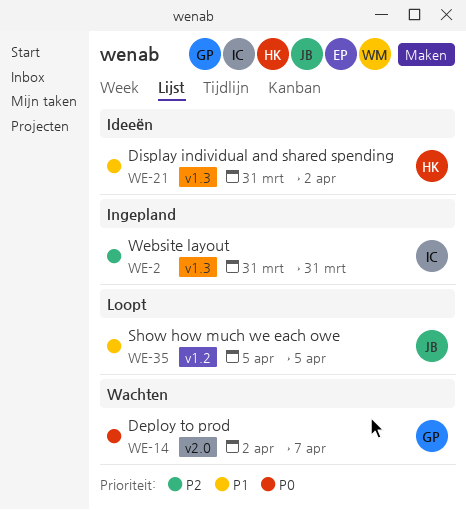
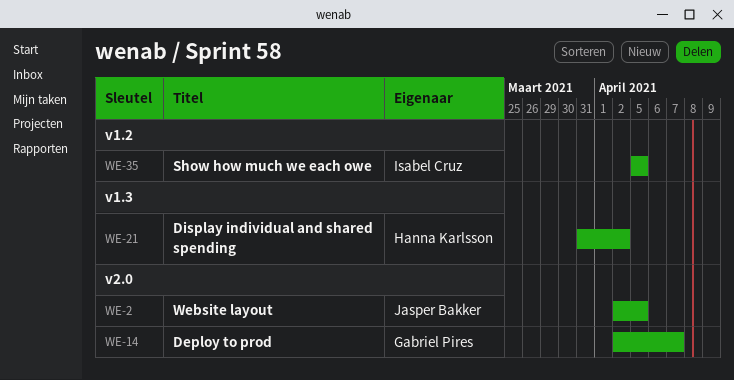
WE-2, owner: Isabel Cruz -> Jasper Bakker
WE-2, label: v1.3 -> v2.0
WE-2, start: Mar 31 -> Apr 2
WE-2, due: Mar 31 -> Apr 5
WE-35, owner: Jasper Bakker -> Isabel Cruz

